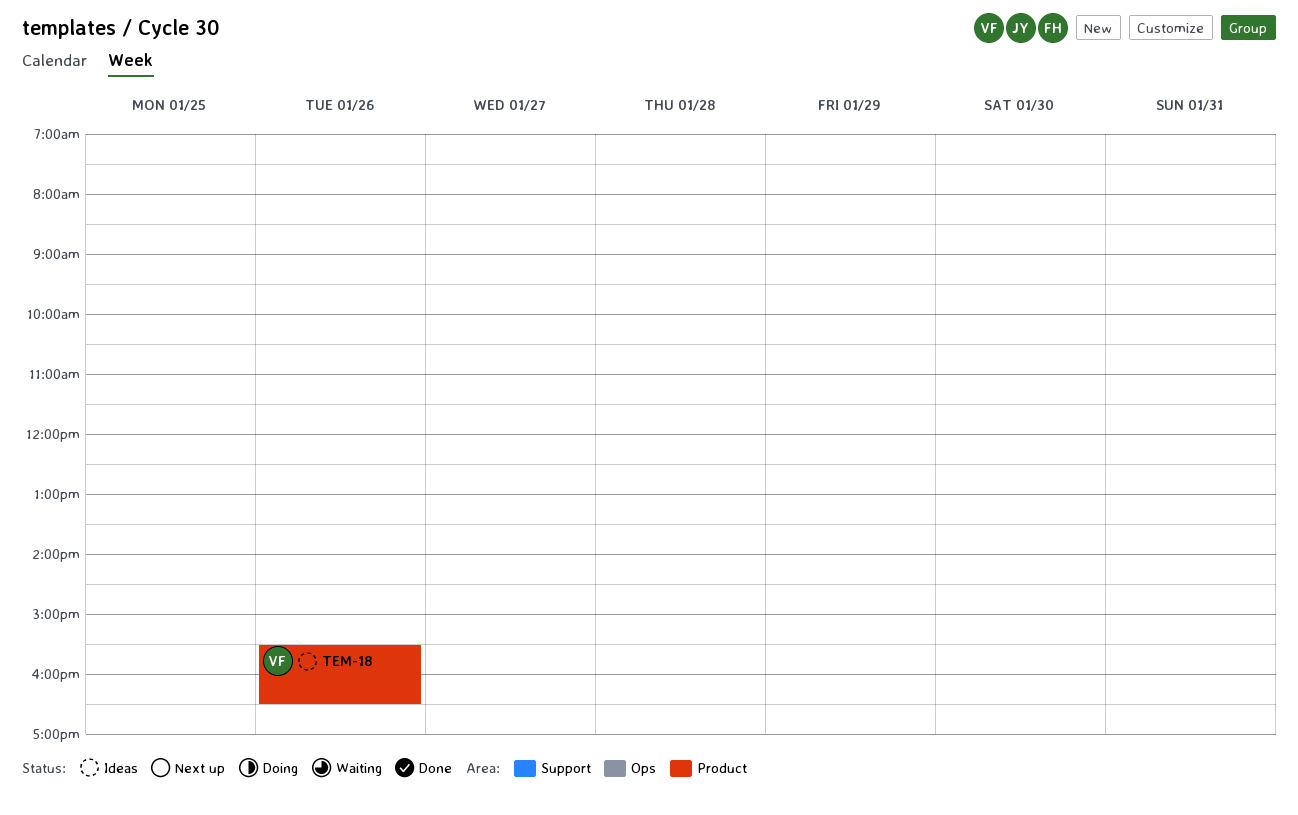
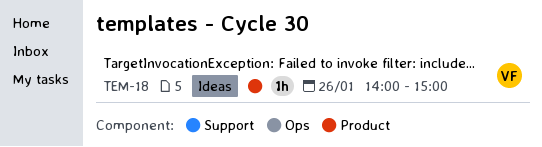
TEM-18, begins: 15:30 -> 14:00
TEM-18, ends: 16:30 -> 15:00

